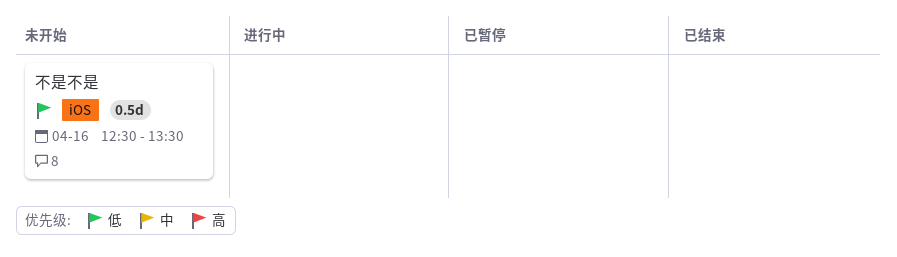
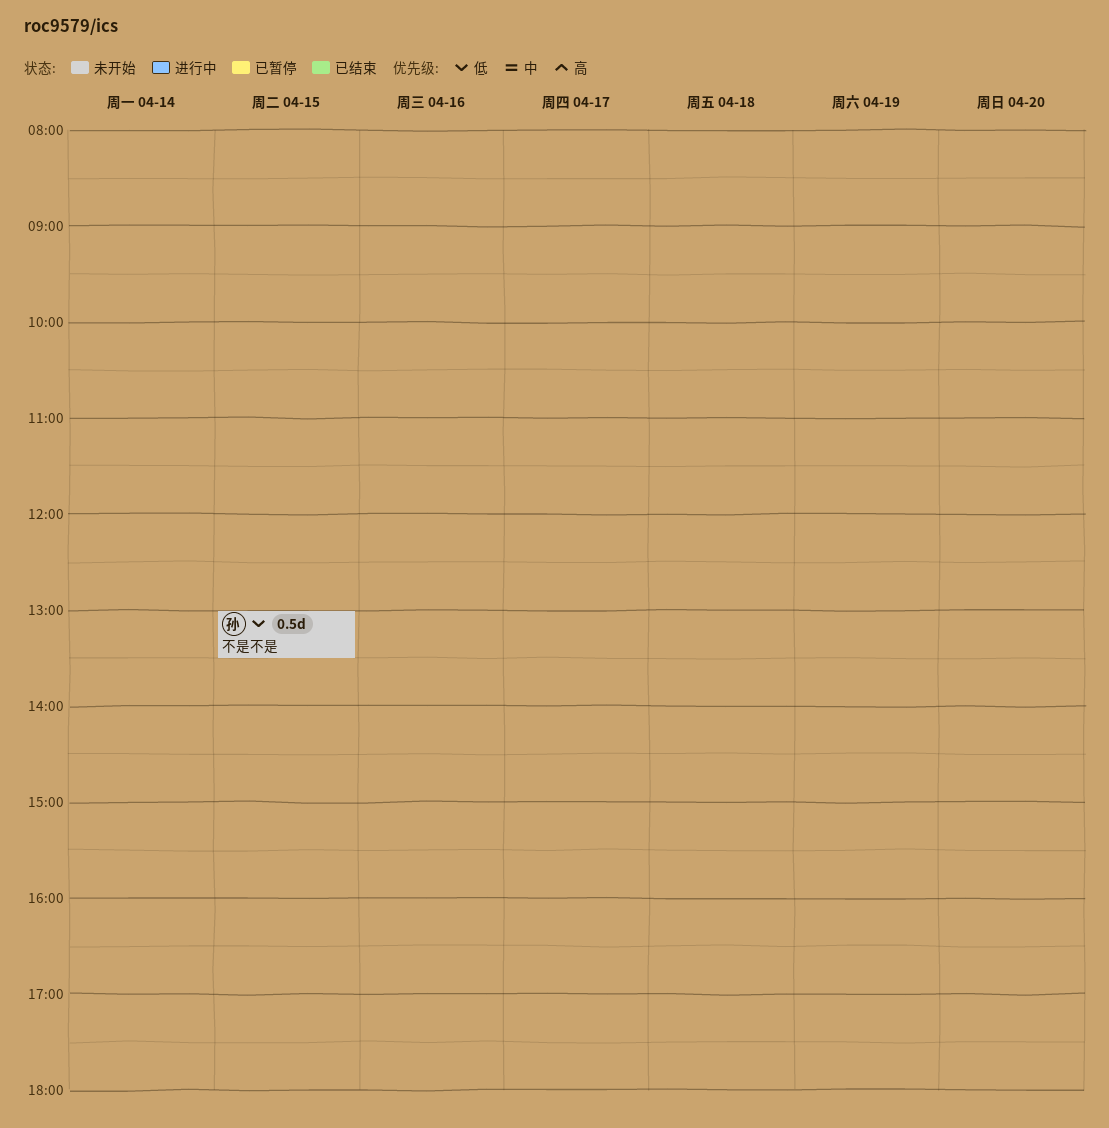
不是不是, day: Apr 16 -> Apr 15
不是不是, begins: 12:30 -> 13:00

